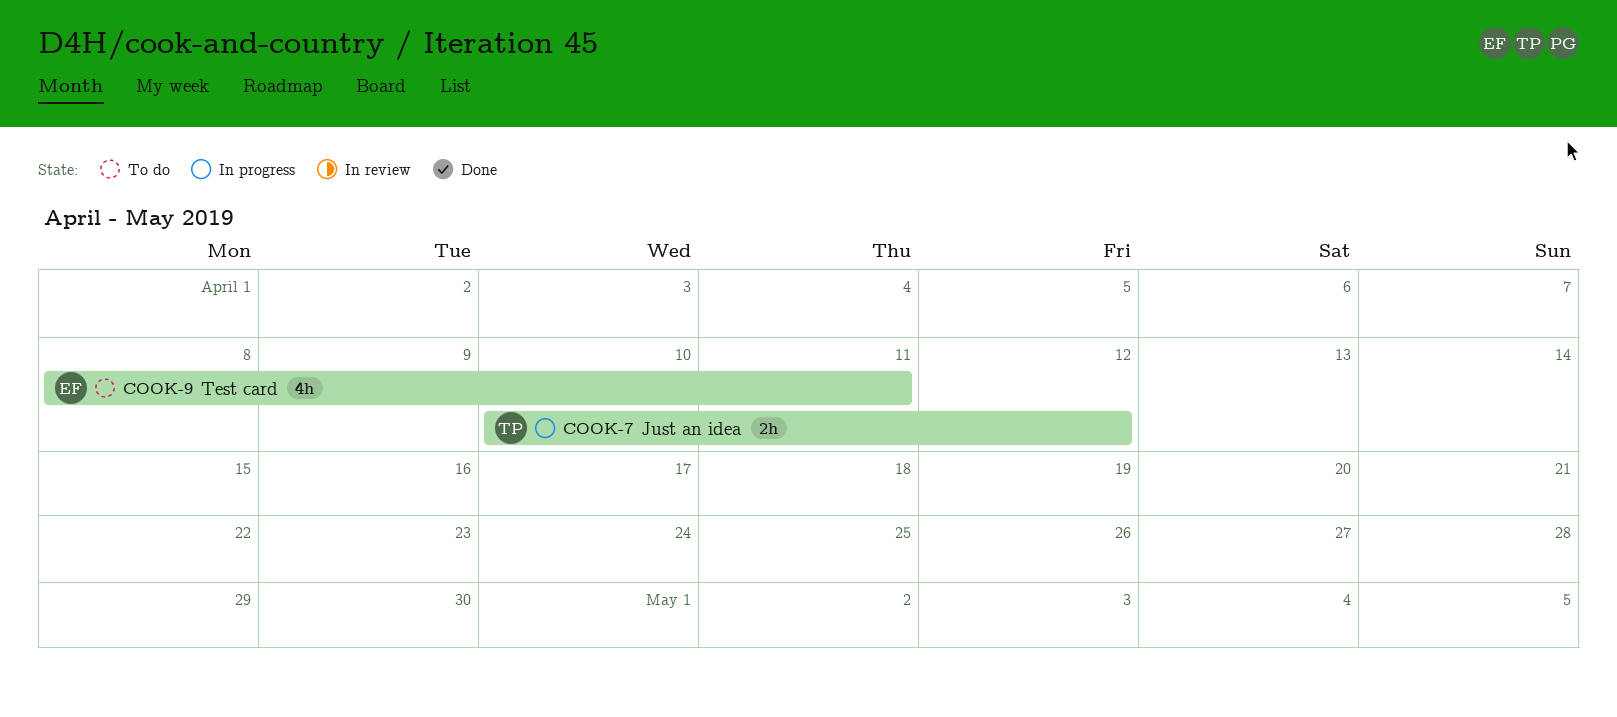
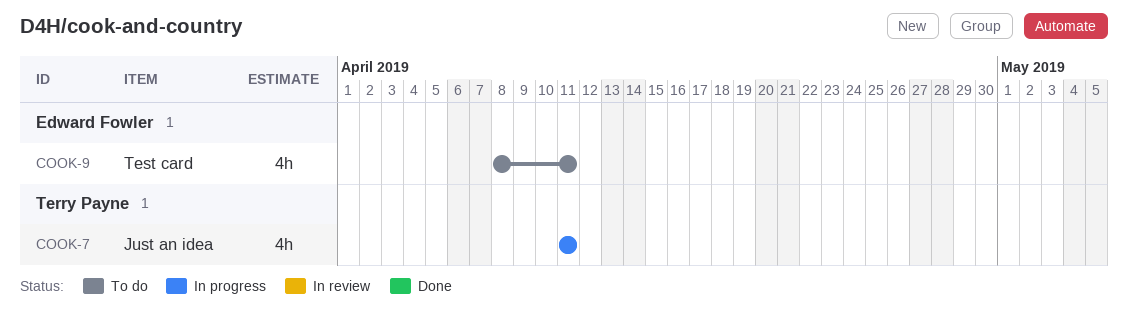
COOK-7, estimate: 2h -> 4h
COOK-7, start: Apr 10 -> Apr 11
COOK-7, due: Apr 12 -> Apr 11

